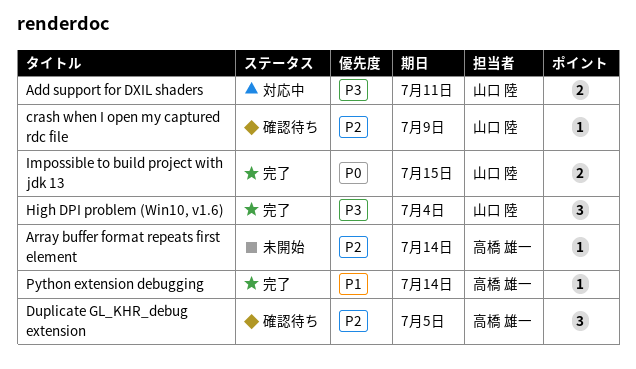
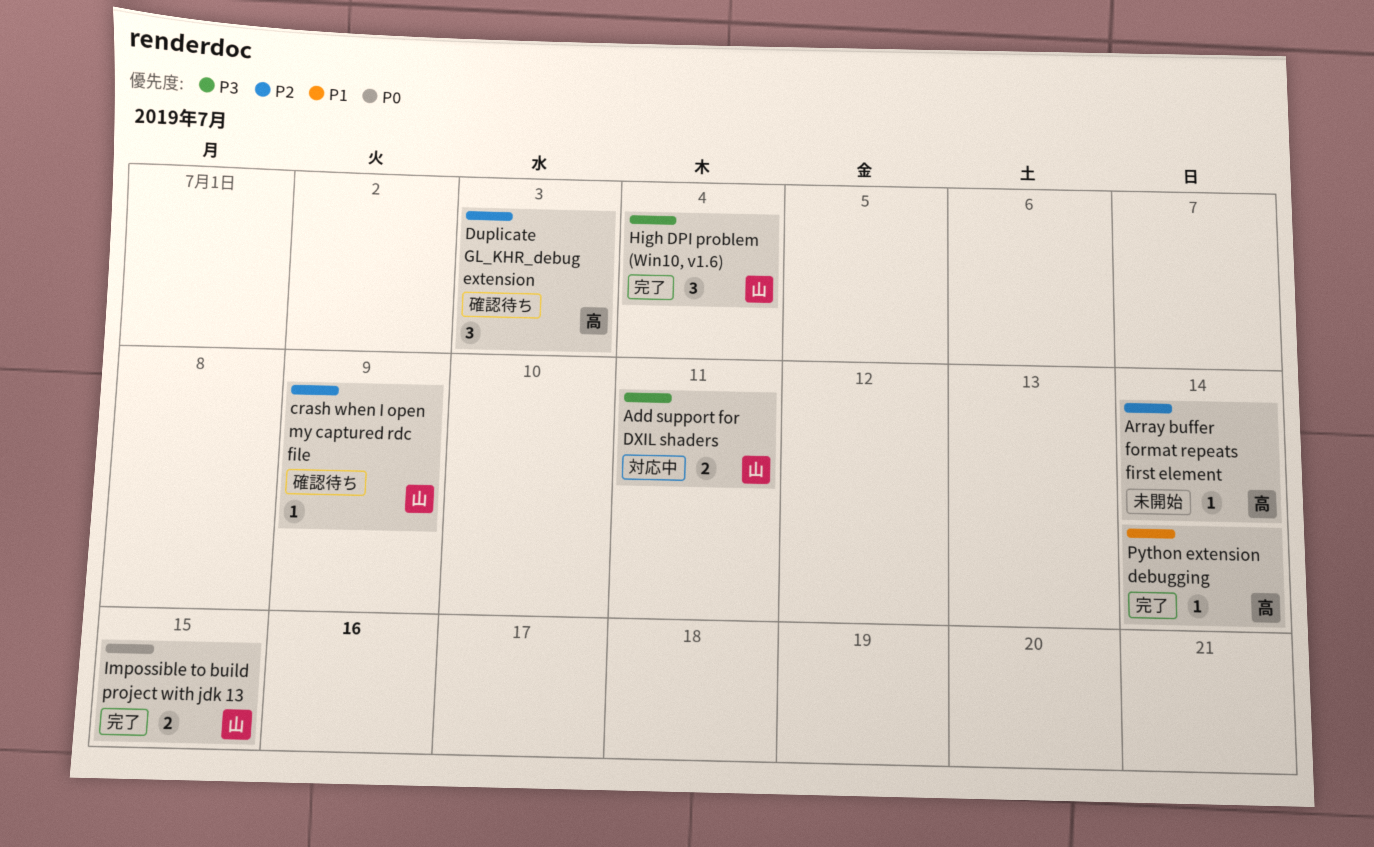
Duplicate GL_KHR_debug extension, due: Jul 5 -> Jul 3

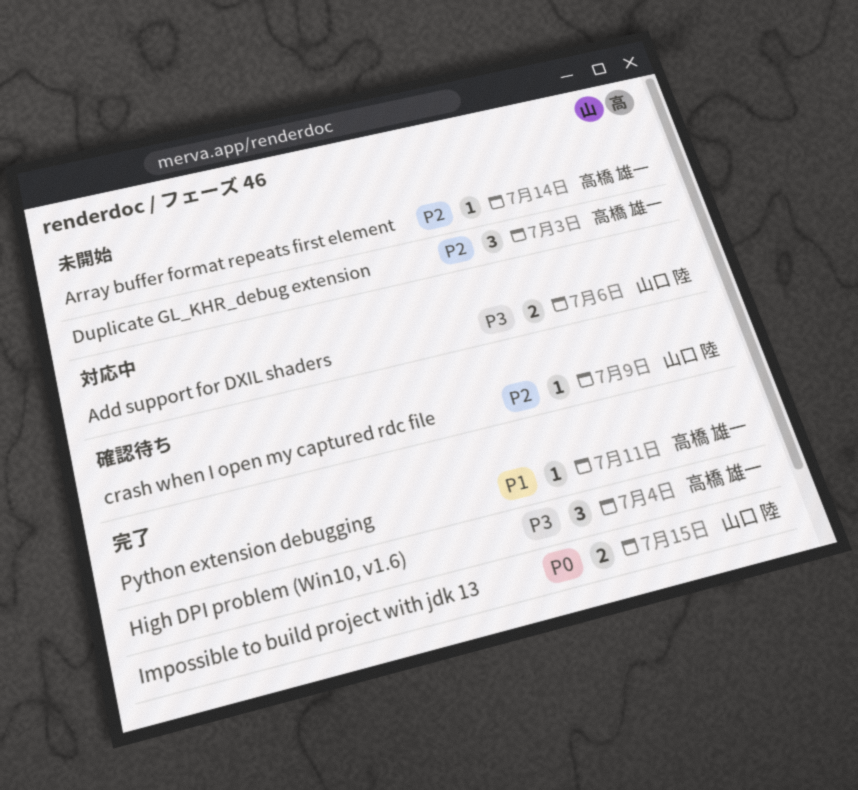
Add support for DXIL shaders, due: Jul 11 -> Jul 6
Duplicate GL_KHR_debug extension, status: 確認待ち -> 未開始
High DPI problem (Win10, v1.6), owner: 山口 陸 -> 高橋 雄一
Python extension debugging, due: Jul 14 -> Jul 11

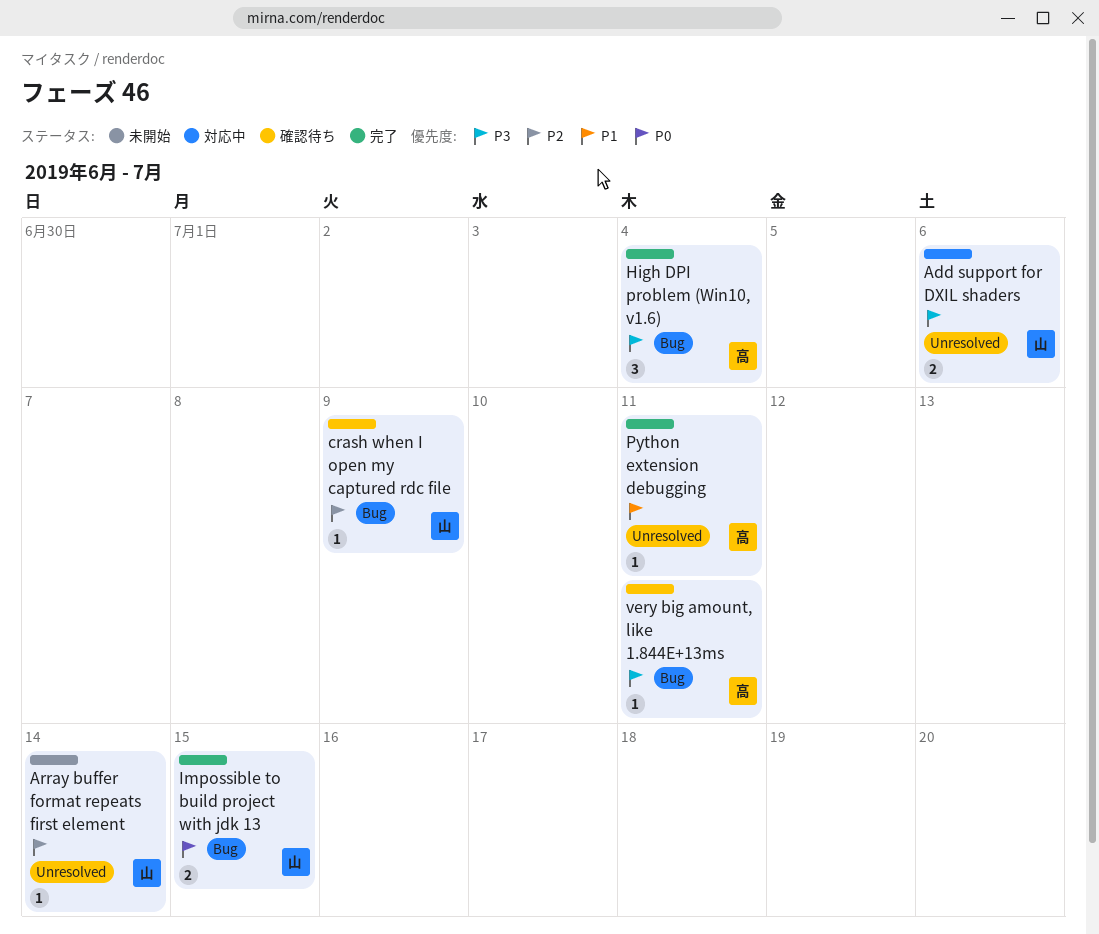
Array buffer format repeats first element, owner: 高橋 雄一 -> 山口 陸
Duplicate GL_KHR_debug extension: present -> none
very big amount, like 1.844E+13ms: none -> present

